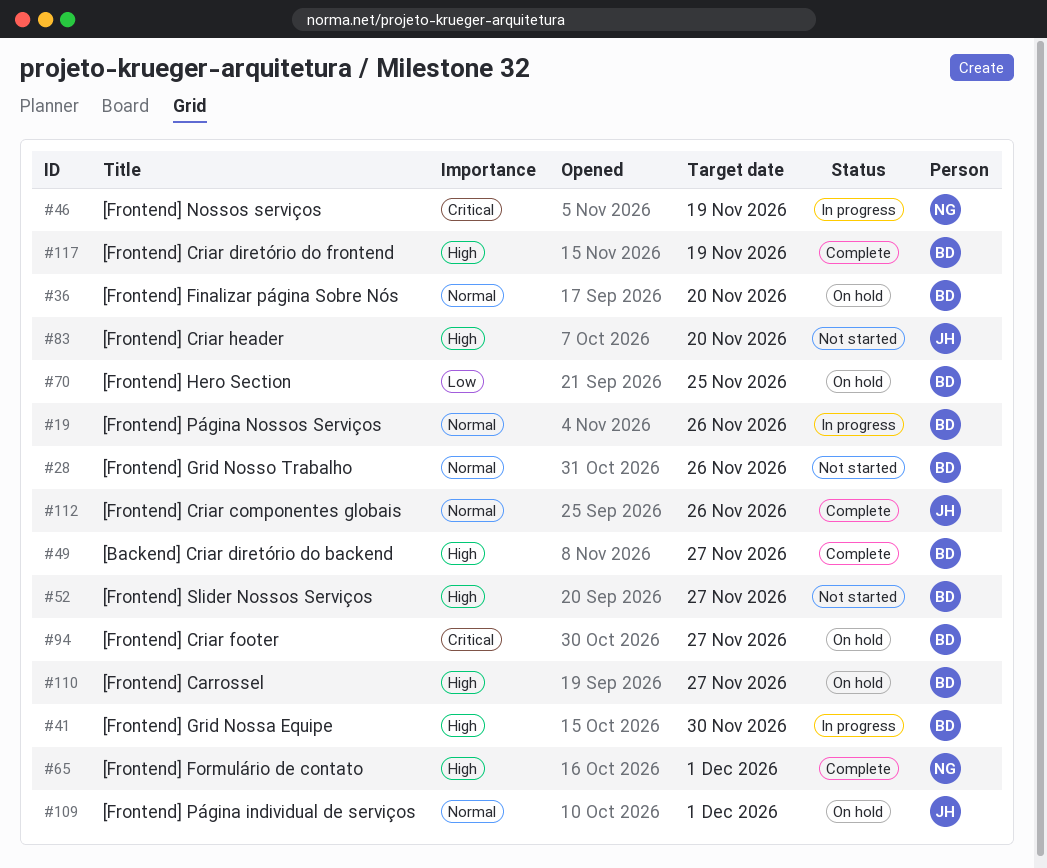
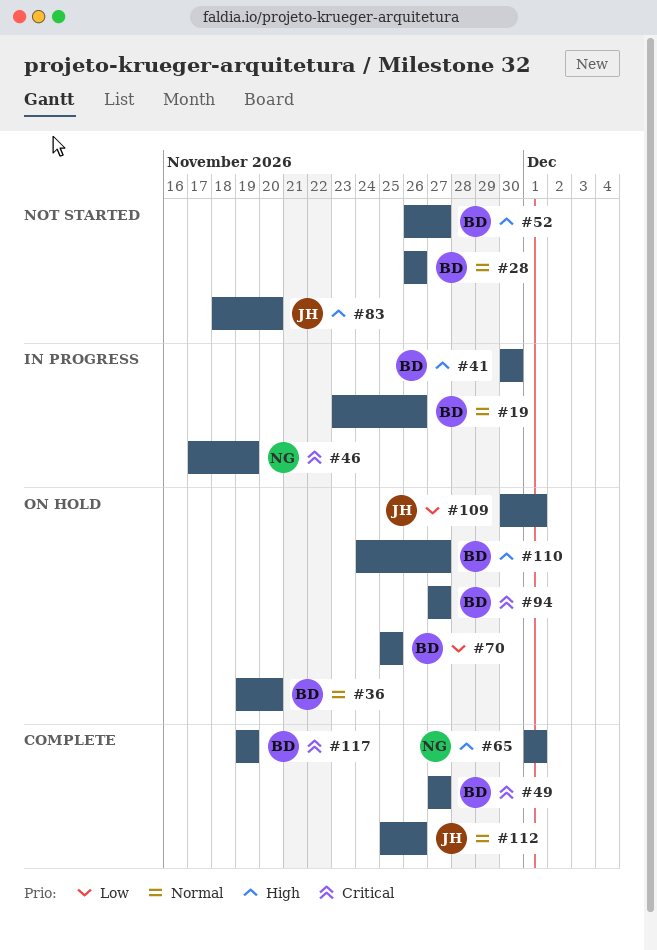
#49, priority: High -> Critical
#109, priority: Normal -> Low
#117, priority: High -> Critical

